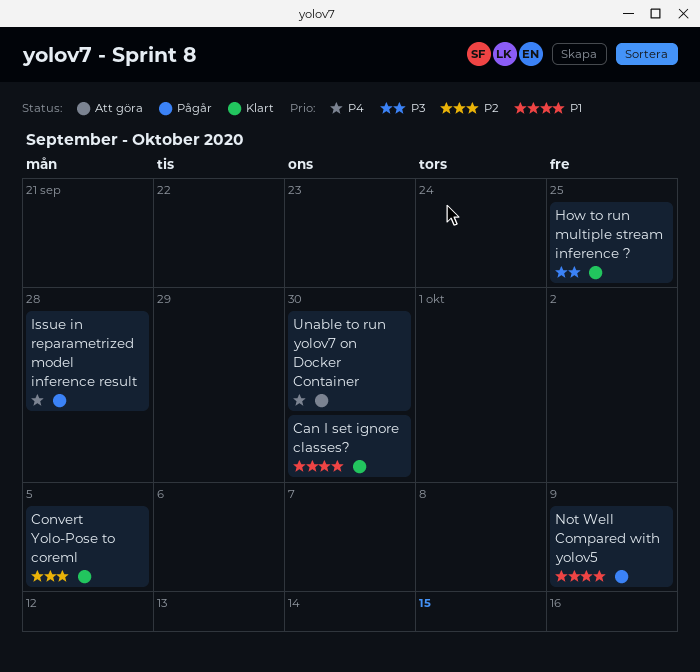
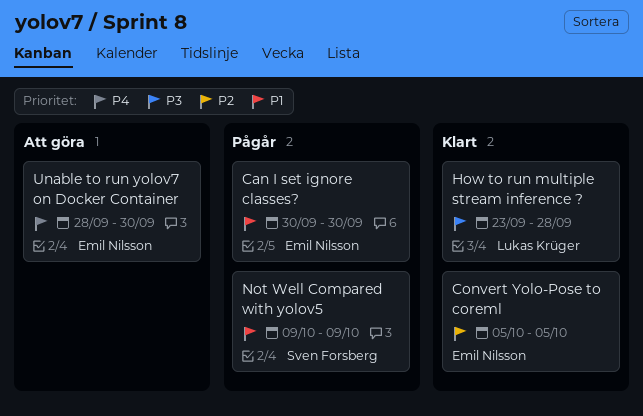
Can I set ignore classes?, status: Klart -> Pågår
How to run multiple stream inference ?, due: Sep 25 -> Sep 28
Issue in reparametrized model inference result: present -> none

